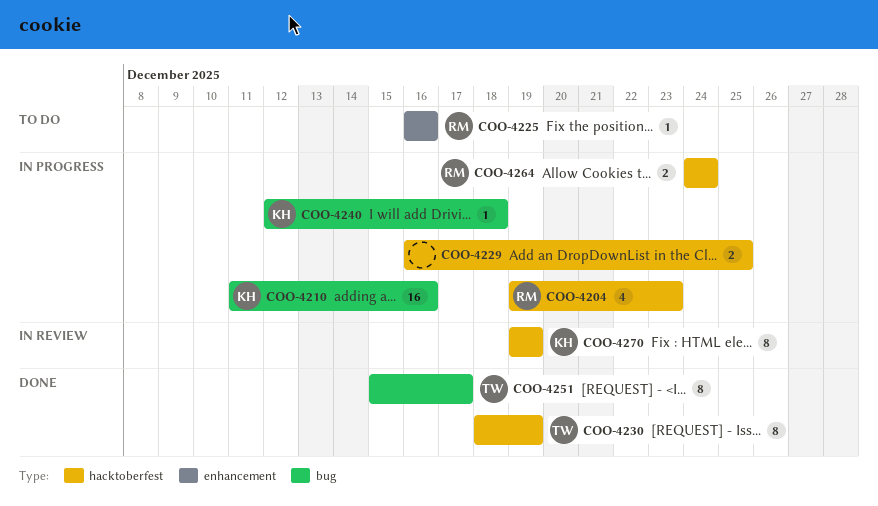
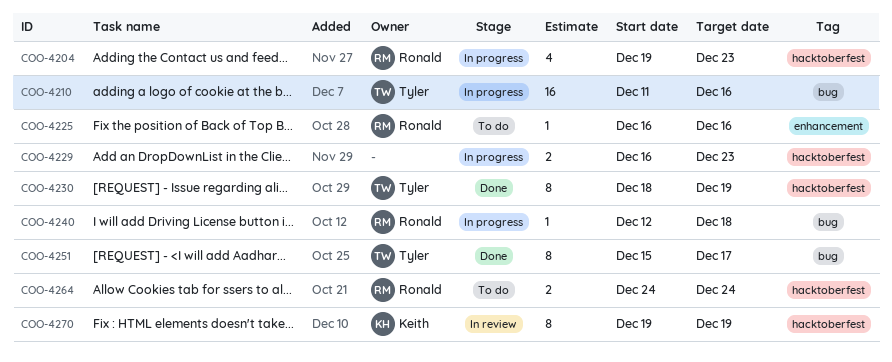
COO-4210, owner: Keith -> Tyler
COO-4229, due: Dec 25 -> Dec 23
COO-4240, owner: Keith -> Ronald
COO-4264, status: In progress -> To do

